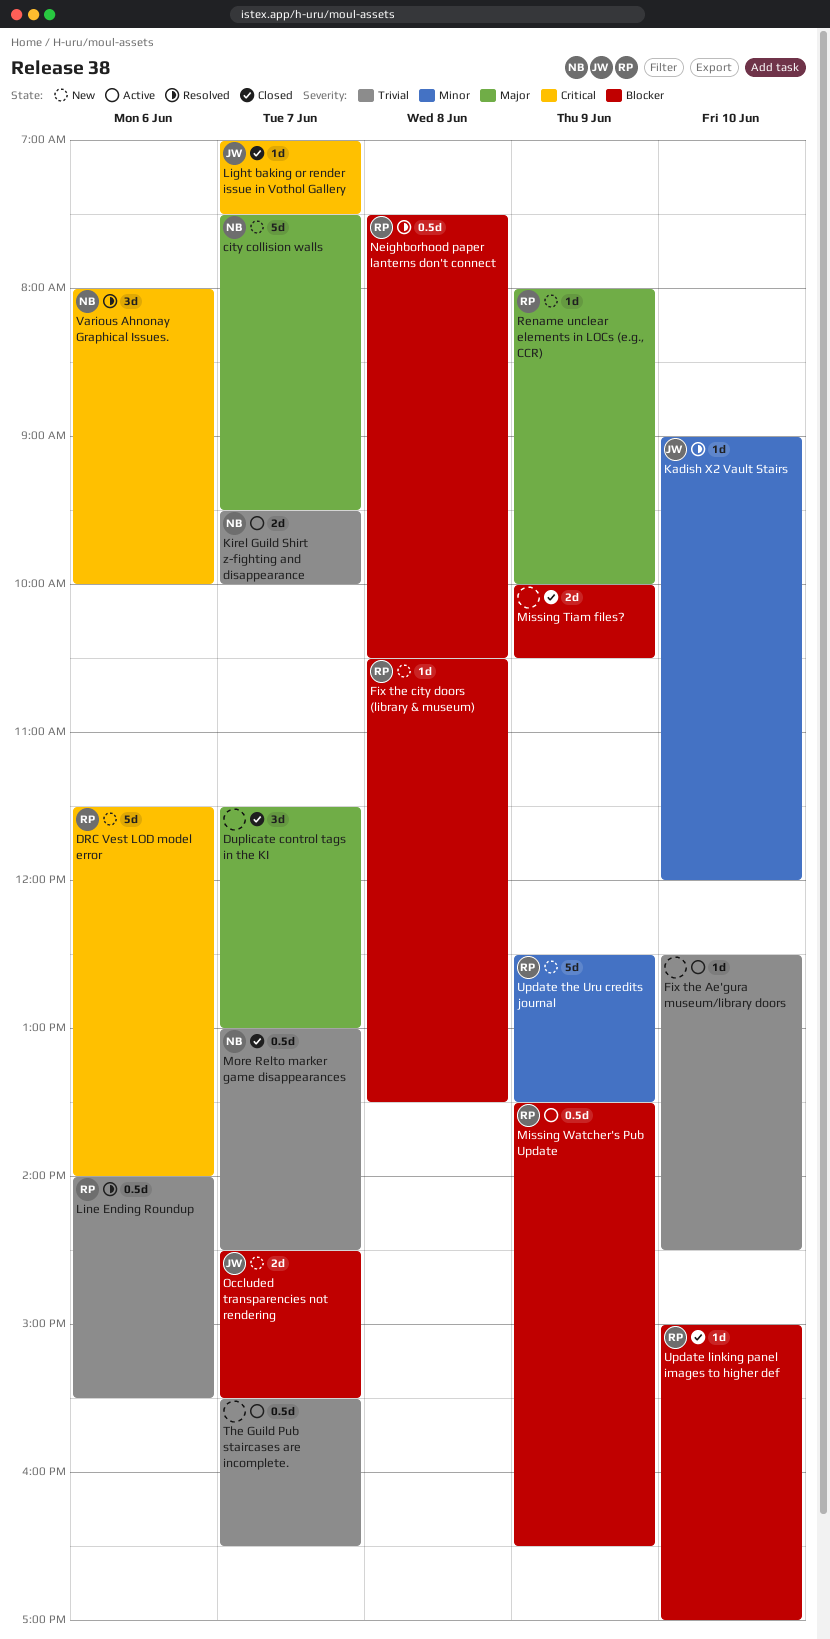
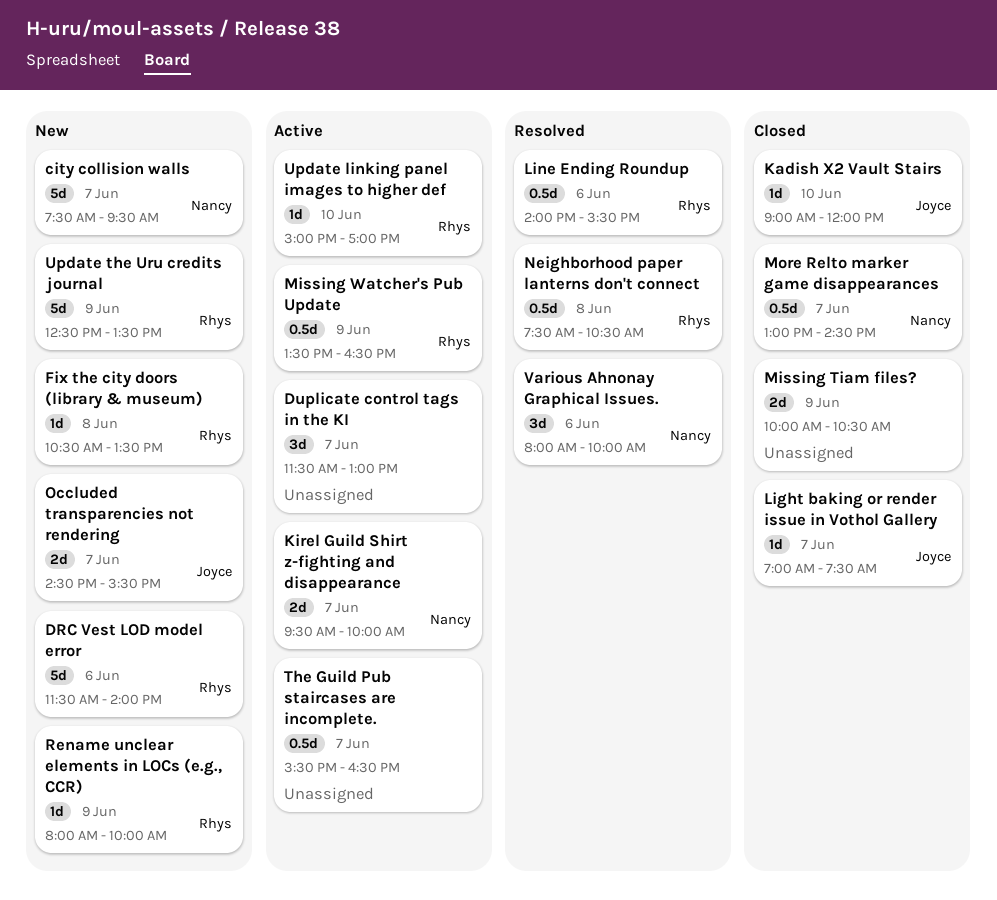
Duplicate control tags in the KI, status: Closed -> Active
Fix the Ae'gura museum/library doors: present -> none
Kadish X2 Vault Stairs, status: Resolved -> Closed
Update linking panel images to higher def, status: Closed -> Active

